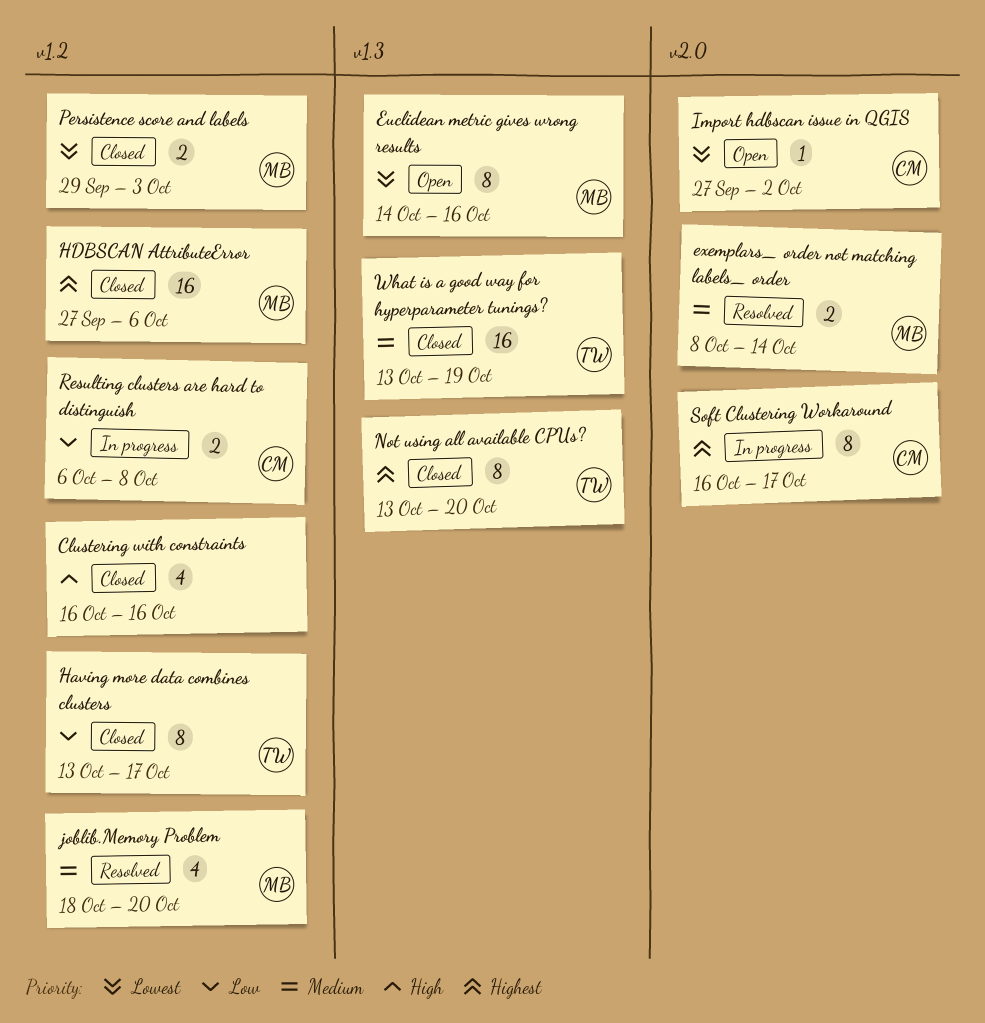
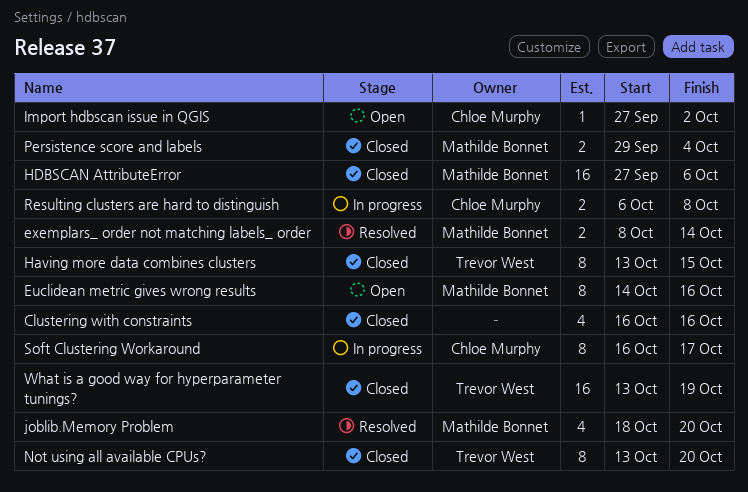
Having more data combines clusters, due: Oct 17 -> Oct 15
Persistence score and labels, due: Oct 3 -> Oct 4

